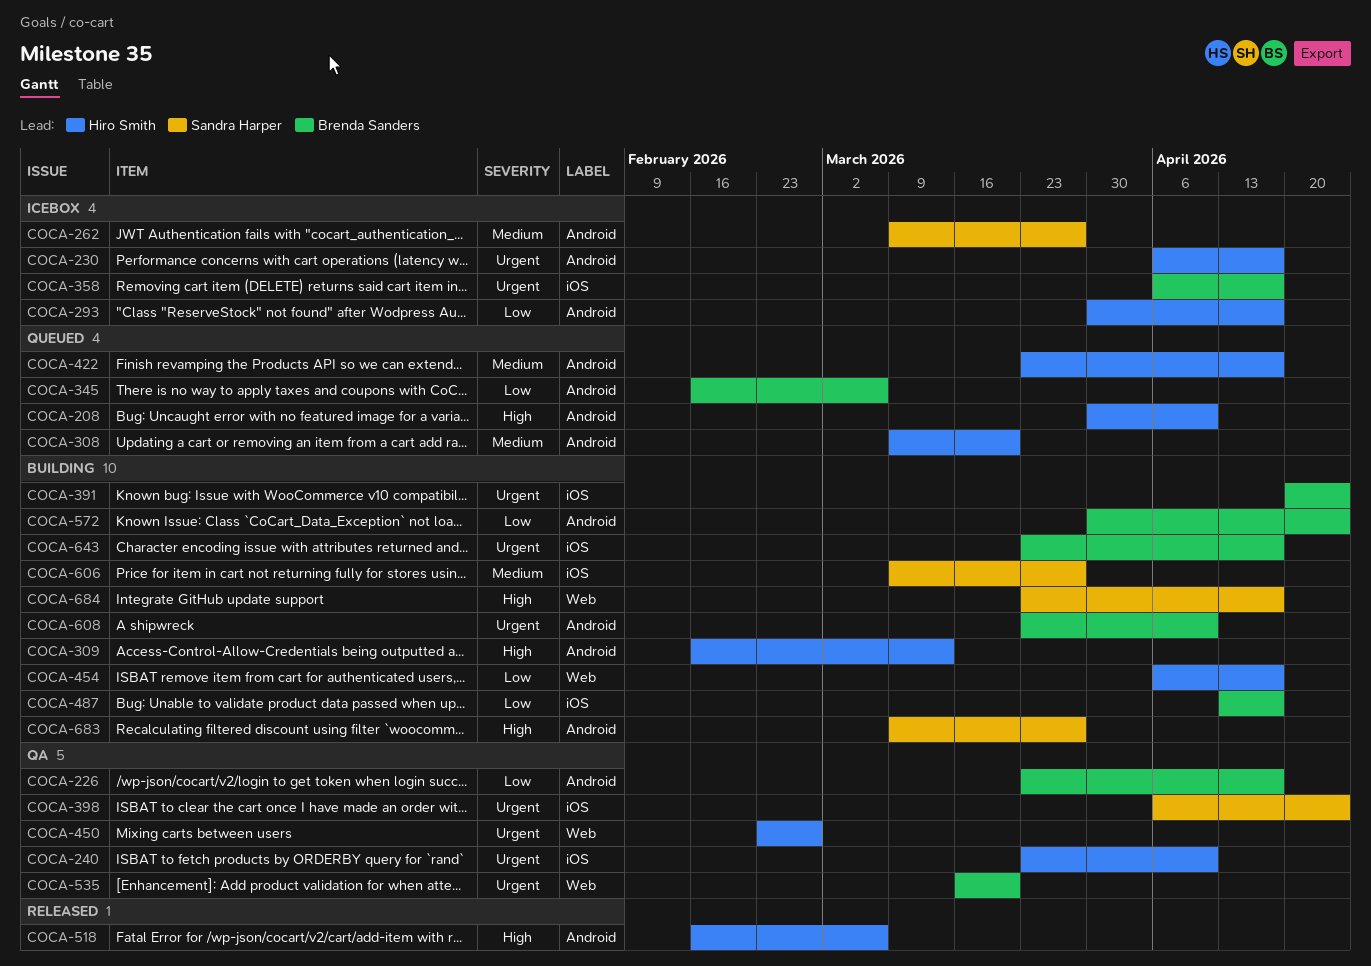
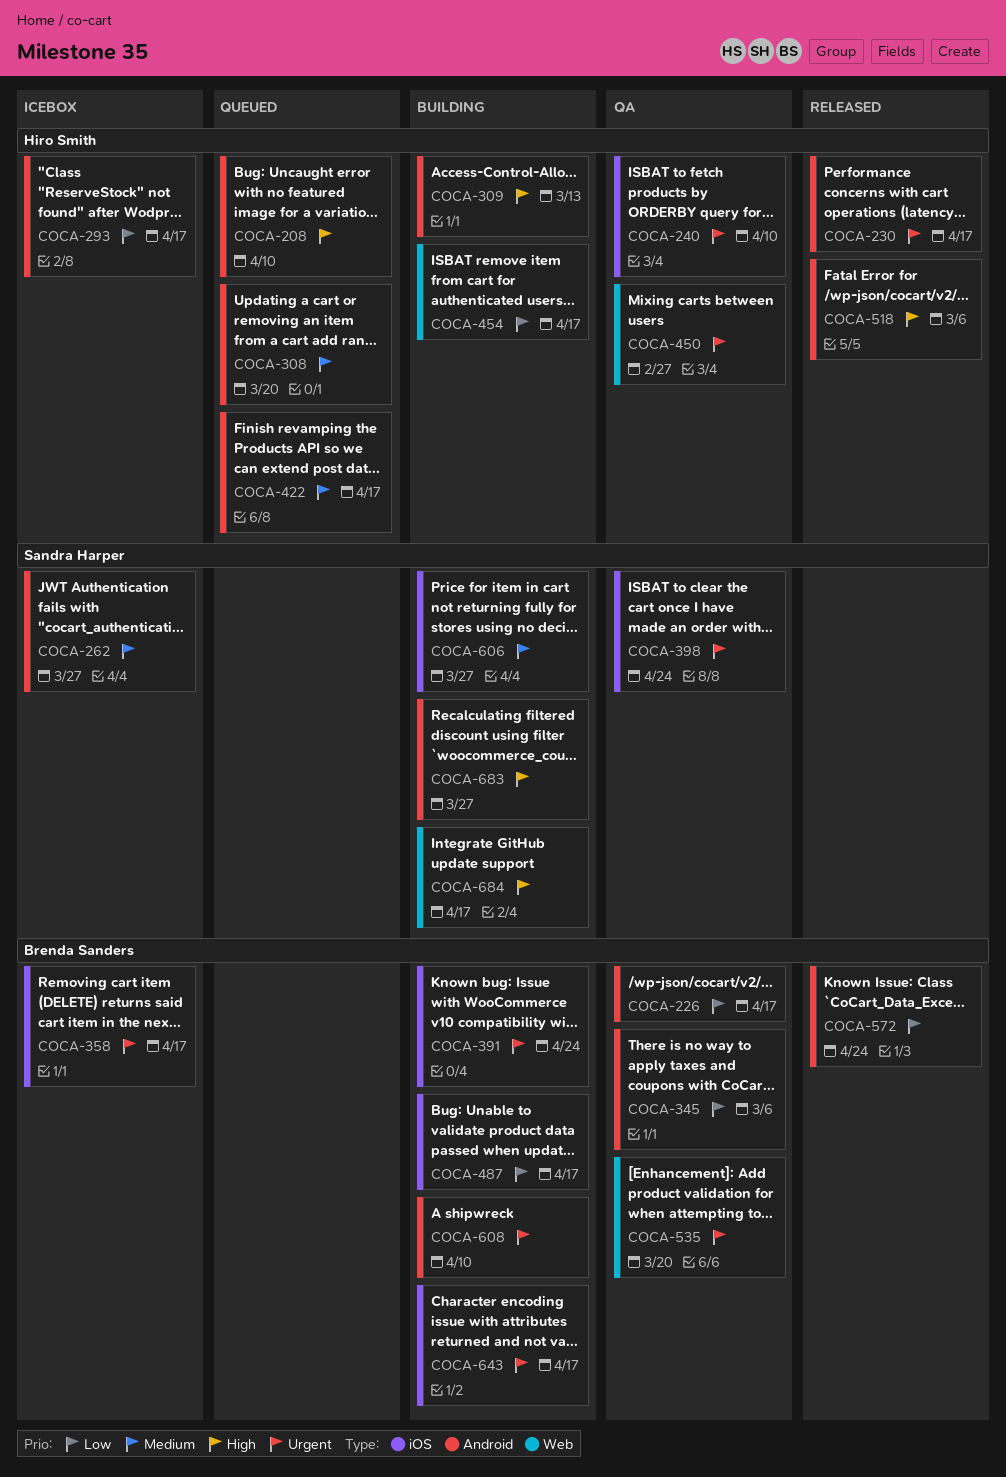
COCA-230, status: Icebox -> Released
COCA-345, status: Queued -> QA
COCA-572, status: Building -> Released

